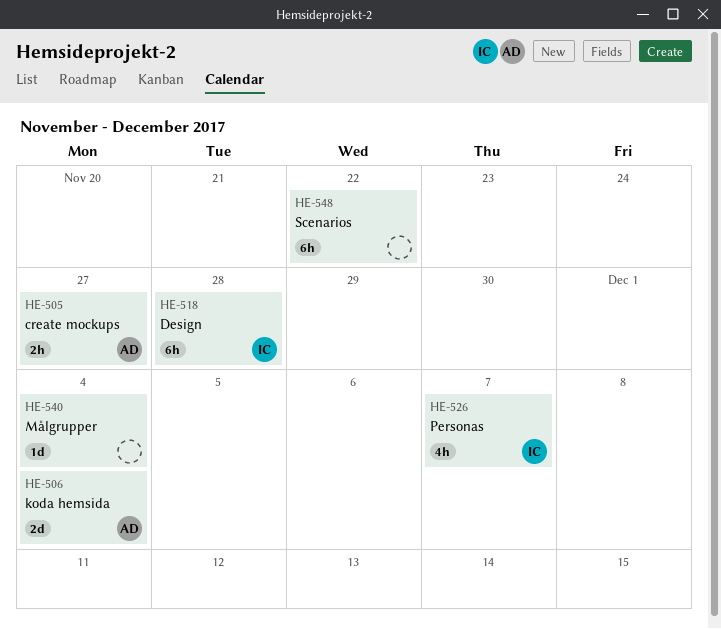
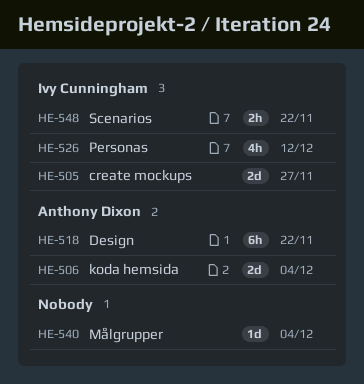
HE-505, owner: Anthony Dixon -> Ivy Cunningham
HE-505, estimate: 2h -> 2d
HE-518, owner: Ivy Cunningham -> Anthony Dixon
HE-518, due: Nov 28 -> Nov 22
HE-526, due: Dec 7 -> Dec 12
HE-548, owner: none -> Ivy Cunningham
HE-548, estimate: 6h -> 2h

